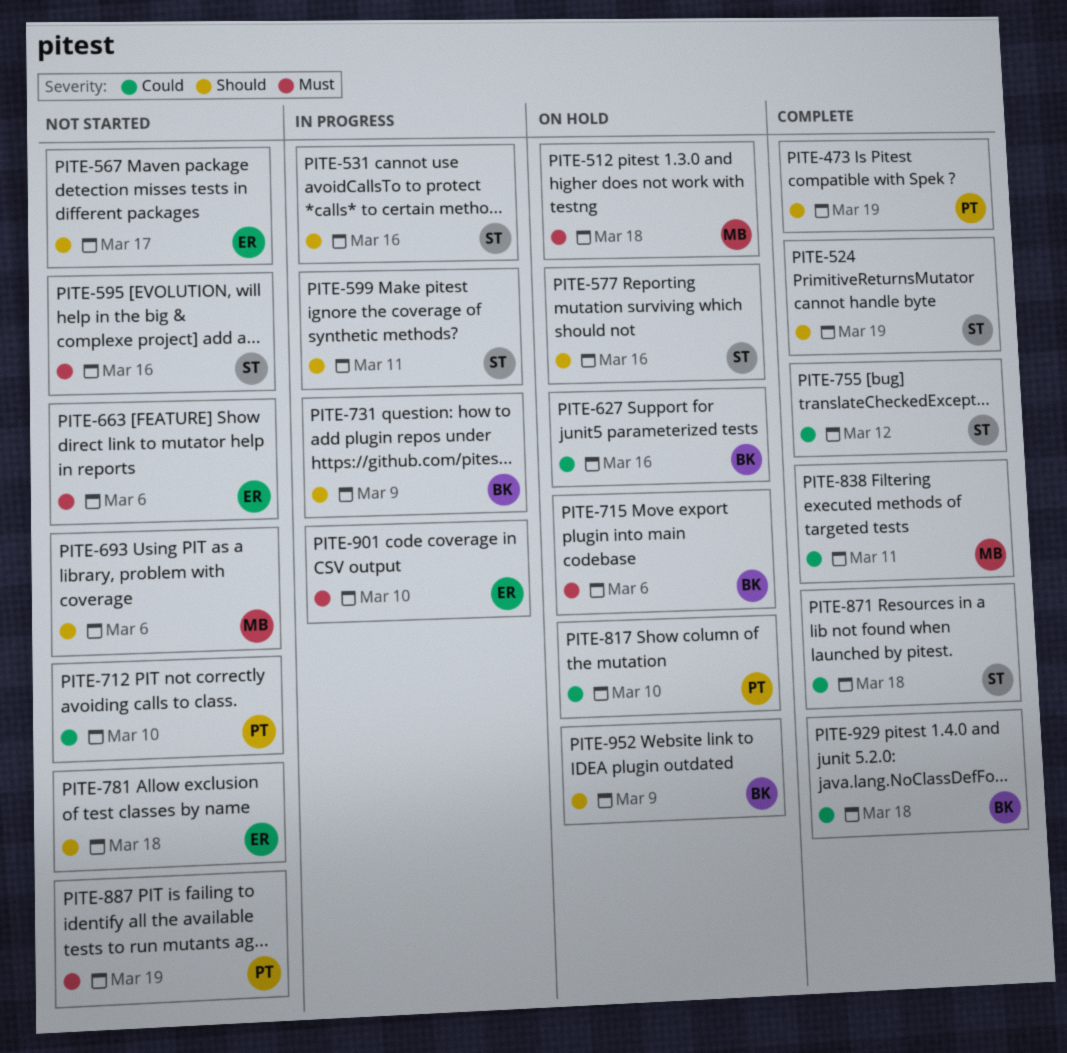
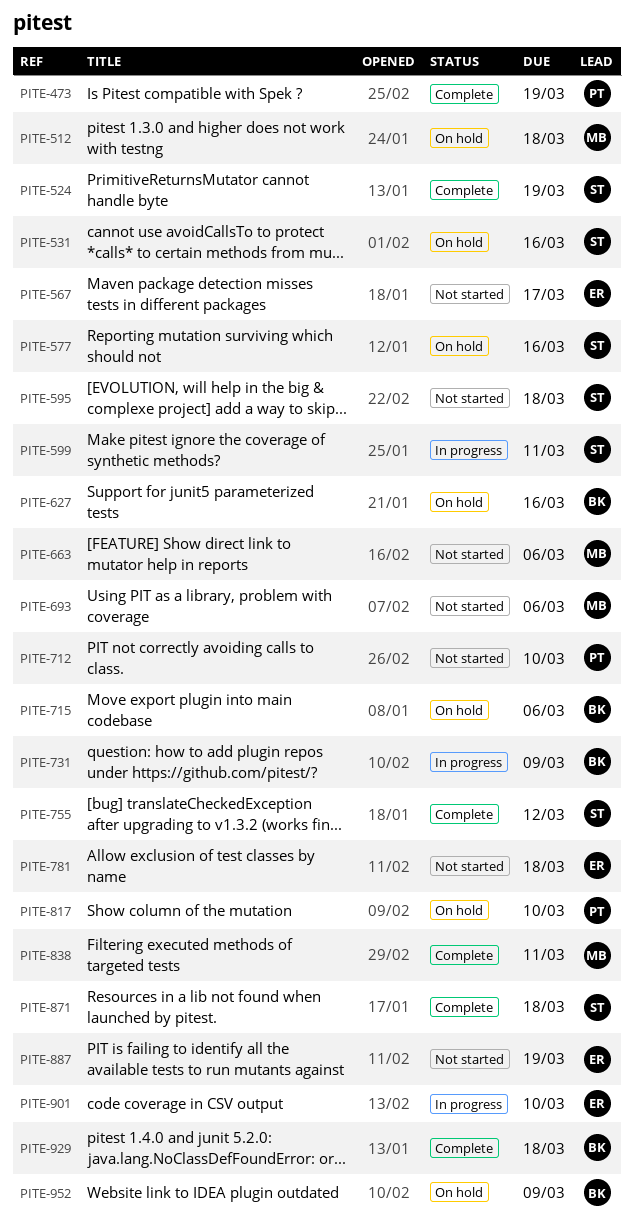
PITE-531, status: In progress -> On hold
PITE-595, due: Mar 16 -> Mar 18
PITE-663, owner: ER -> MB
PITE-887, owner: PT -> ER

